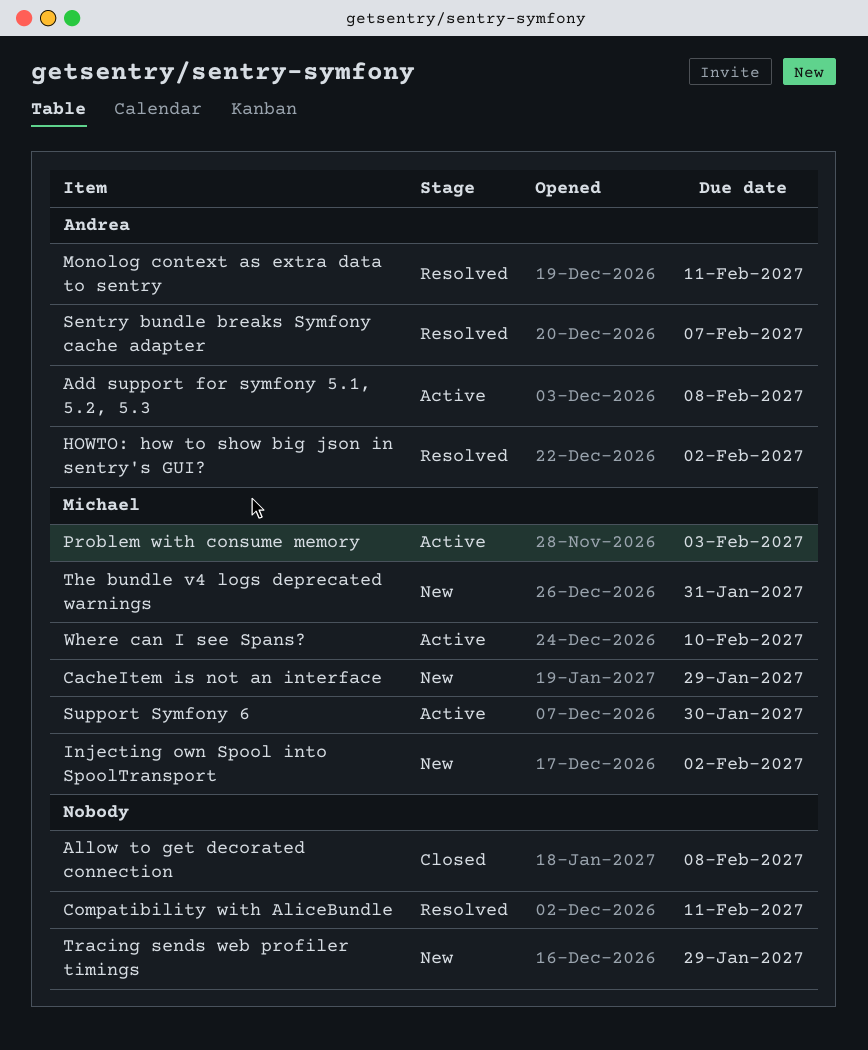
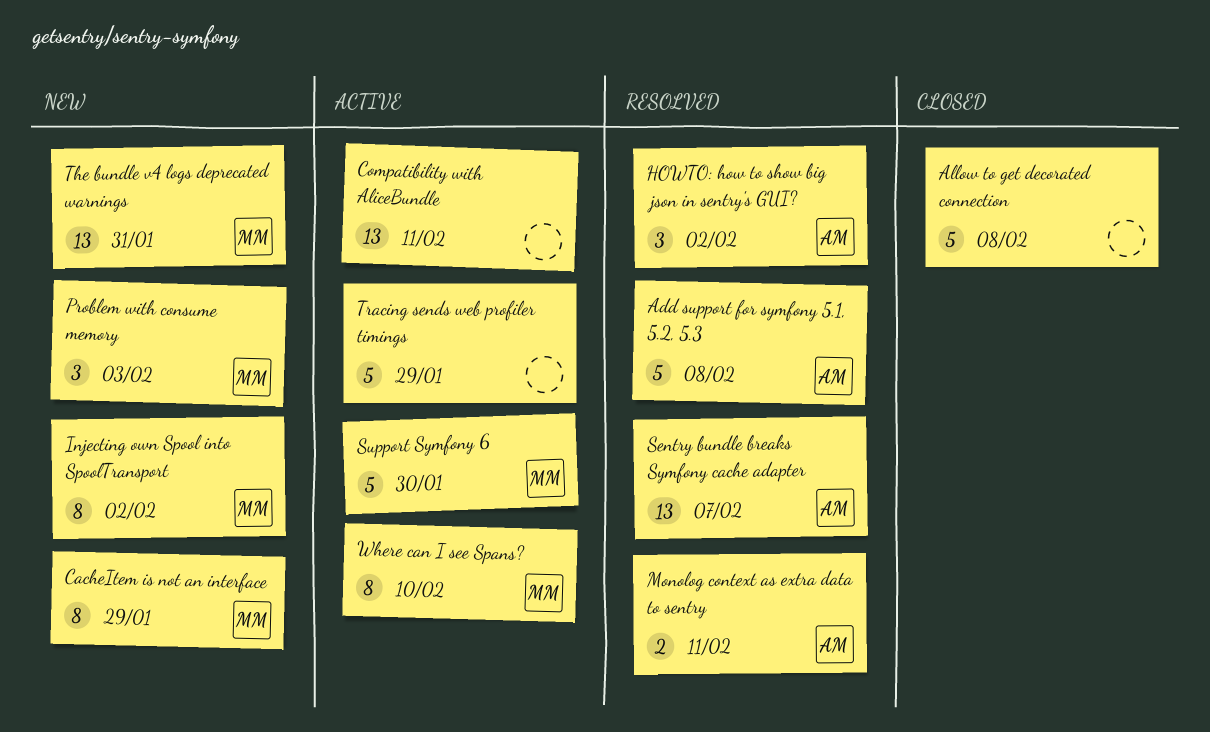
Add support for symfony 5.1, 5.2, 5.3, status: Active -> Resolved
Compatibility with AliceBundle, status: Resolved -> Active
Problem with consume memory, status: Active -> New
Tracing sends web profiler timings, status: New -> Active

